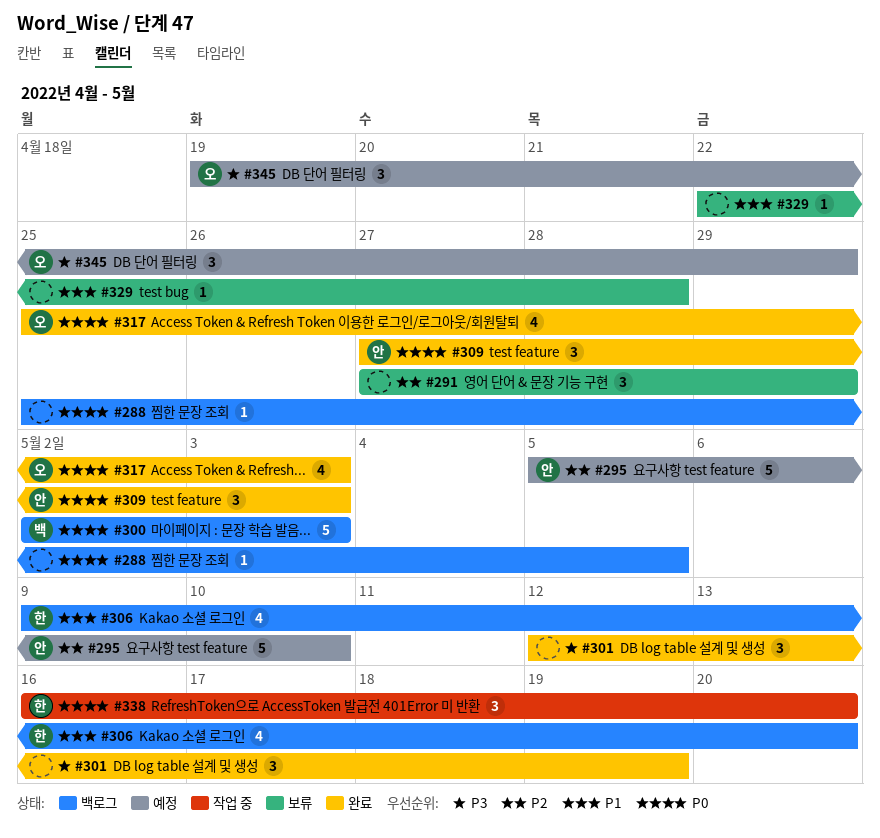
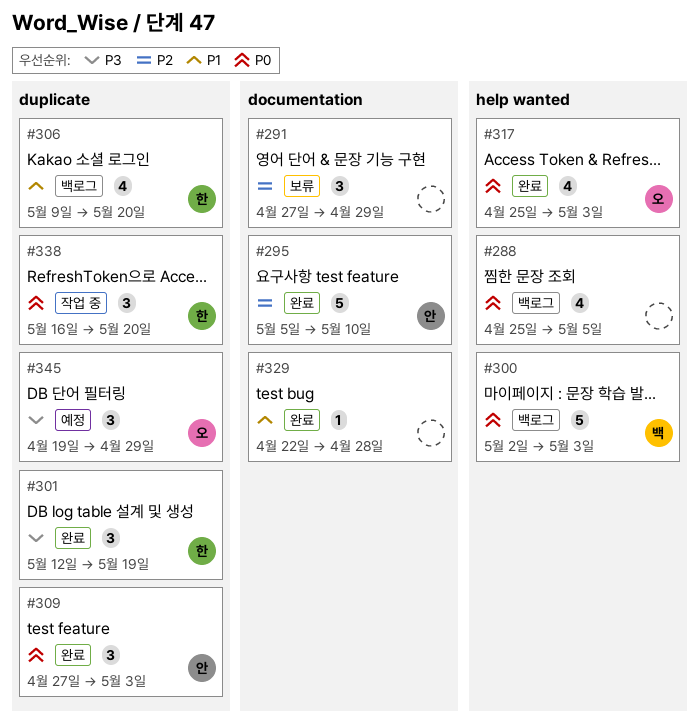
#288, estimate: 1 -> 4
#295, status: 예정 -> 완료
#301, owner: none -> 한
#329, status: 보류 -> 완료

